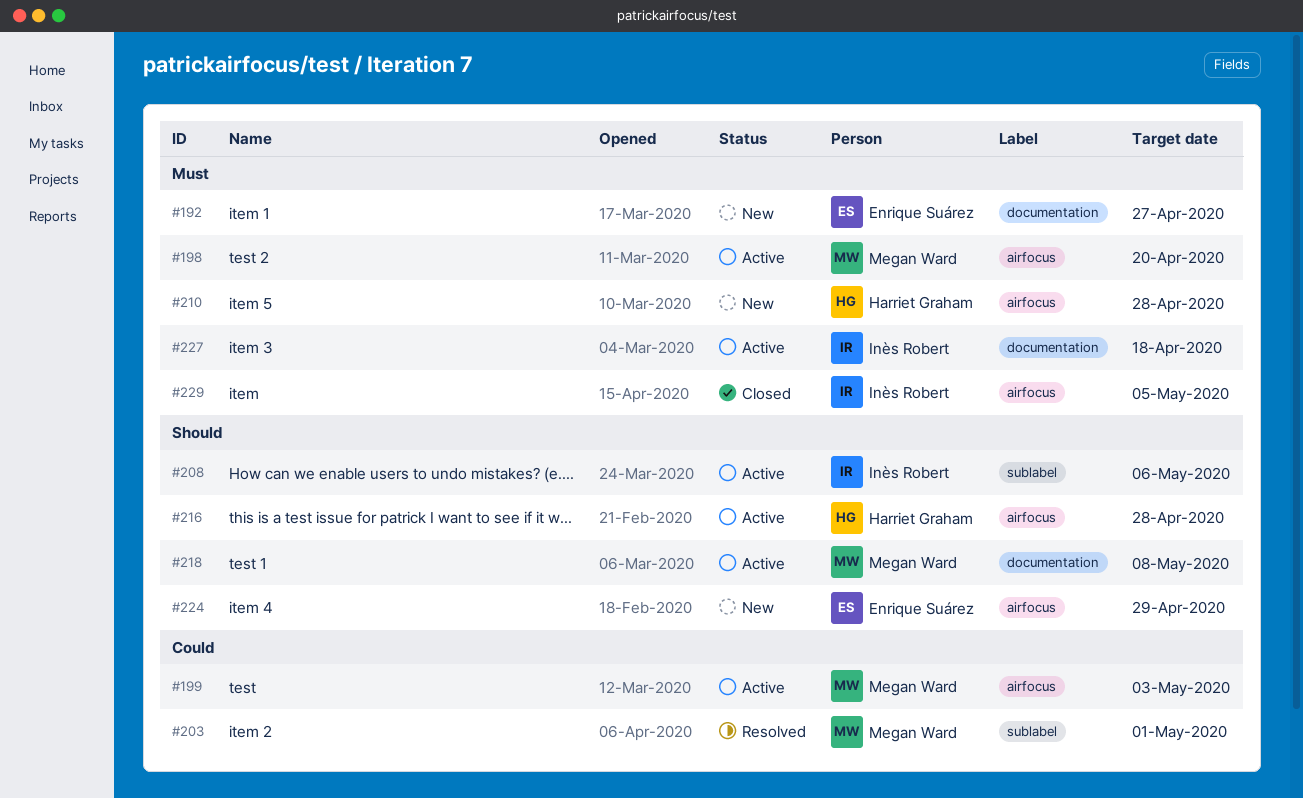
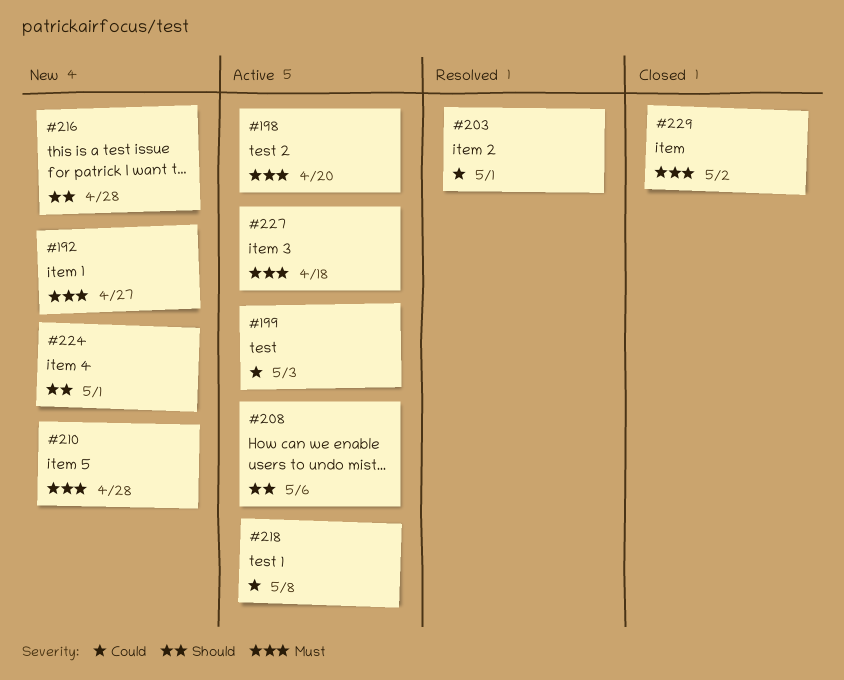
#216, status: Active -> New
#218, priority: Should -> Could
#224, due: Apr 29 -> May 1
#229, due: May 5 -> May 2

